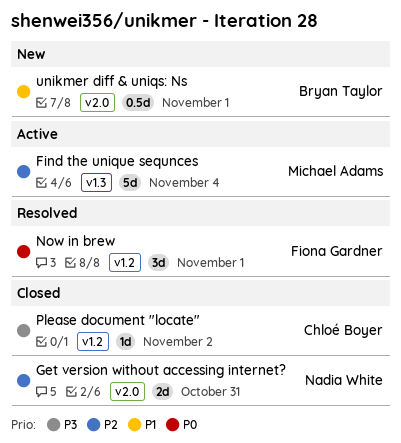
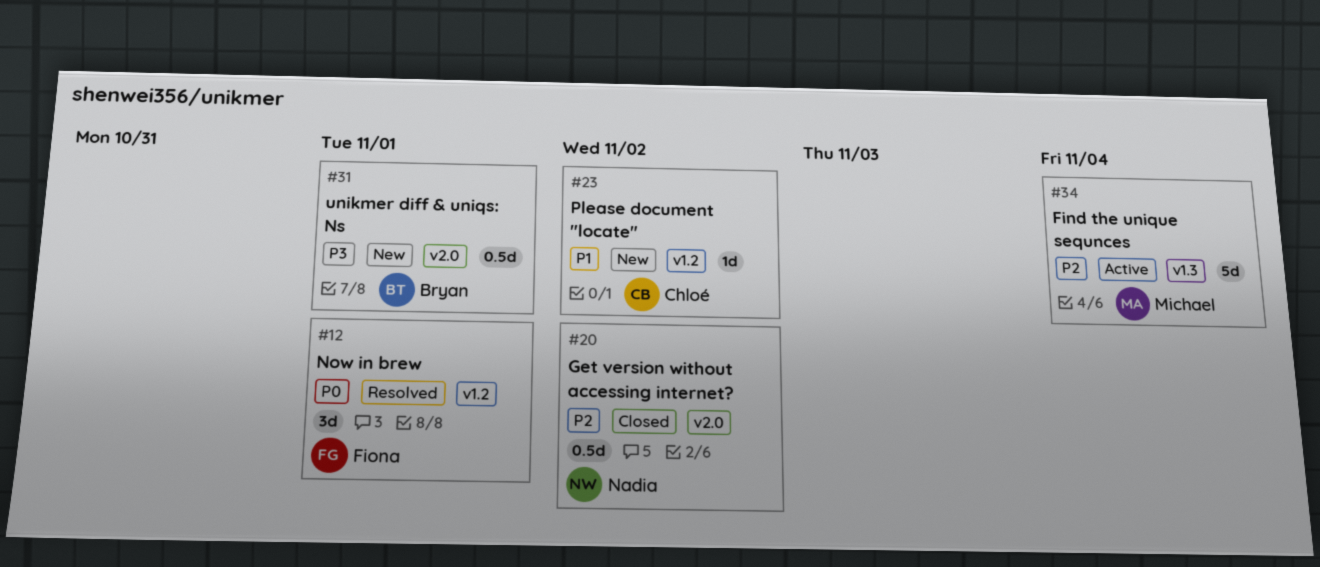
Get version without accessing internet?, estimate: 2d -> 0.5d
Get version without accessing internet?, due: Oct 31 -> Nov 2
Please document "locate", status: Closed -> New
Please document "locate", priority: P3 -> P1
unikmer diff & uniqs: Ns, priority: P1 -> P3

